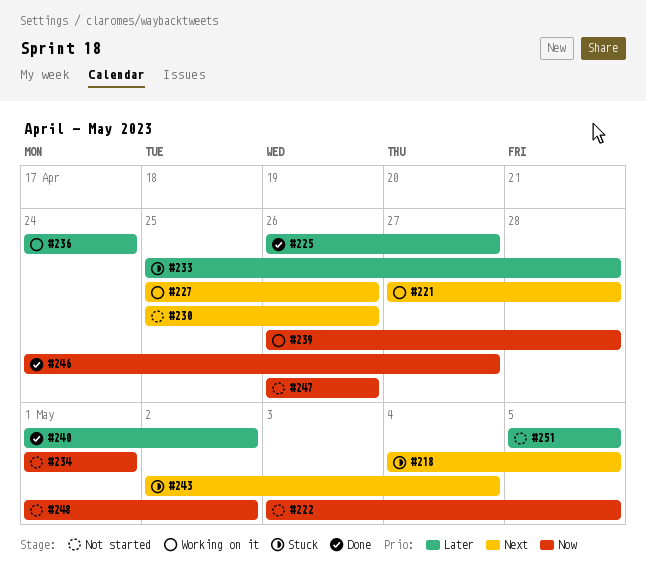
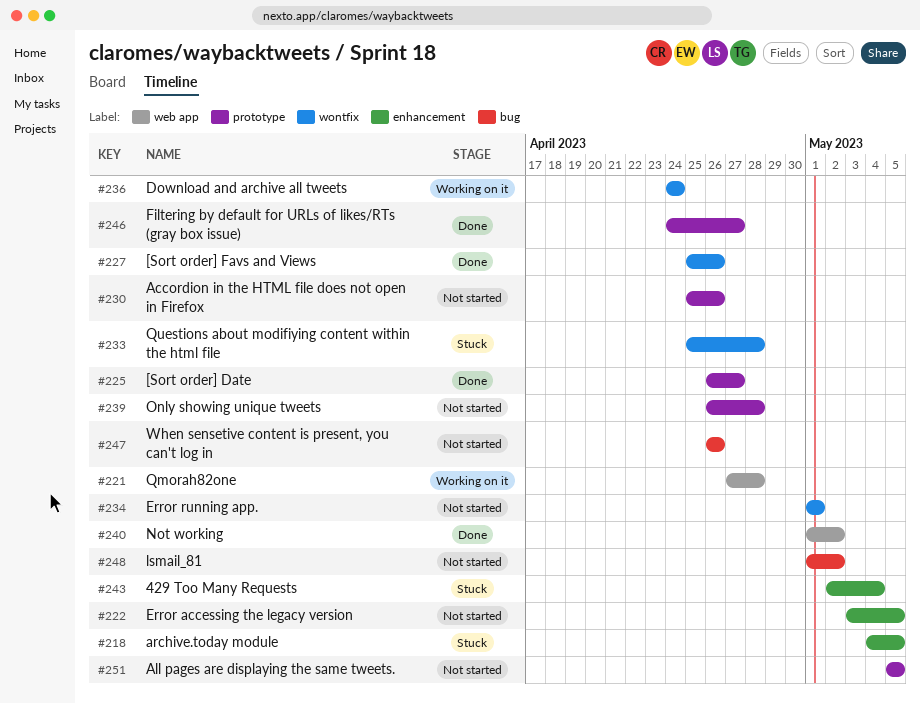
#227, status: Working on it -> Done
#239, status: Working on it -> Not started

